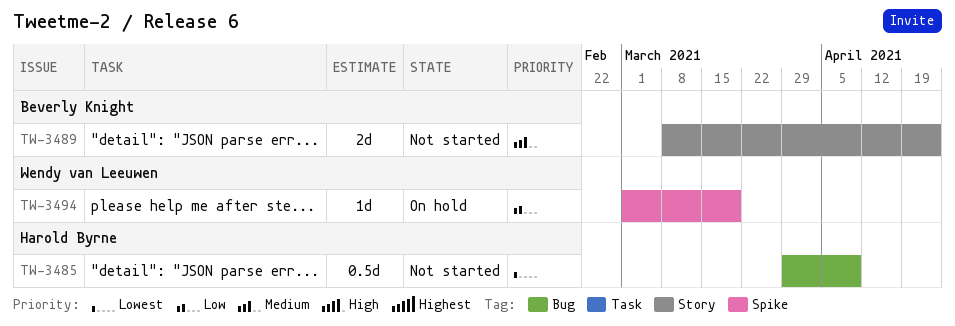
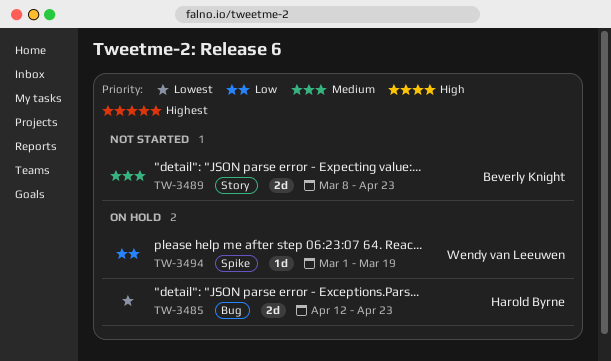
TW-3485, status: Not started -> On hold
TW-3485, estimate: 0.5d -> 2d
TW-3485, start: Mar 29 -> Apr 12
TW-3485, due: Apr 9 -> Apr 23

